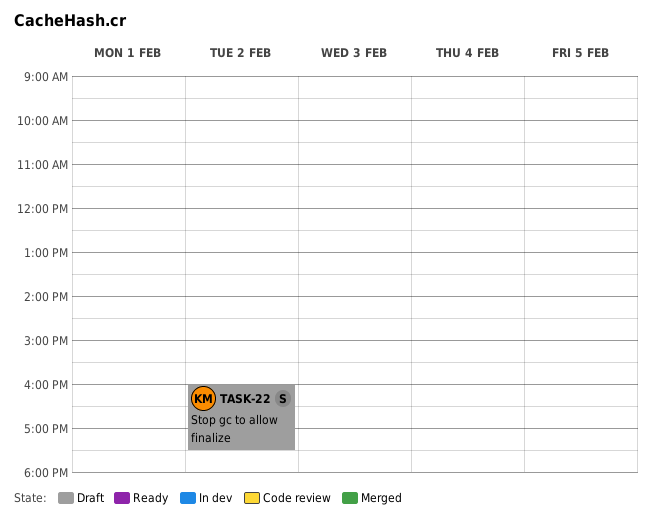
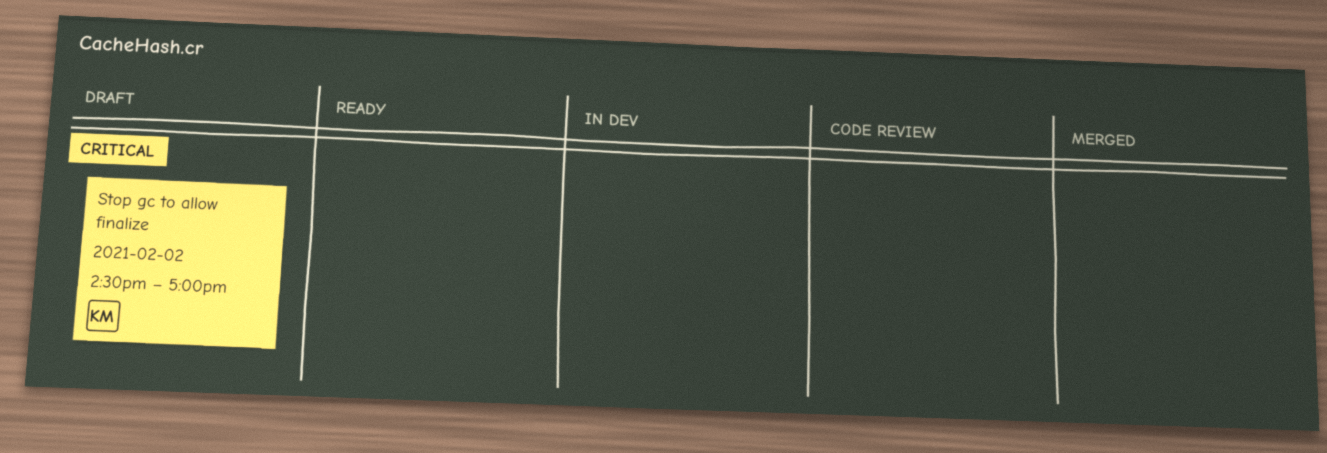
Stop gc to allow finalize, begins: 16:00 -> 14:30
Stop gc to allow finalize, ends: 17:30 -> 17:00

